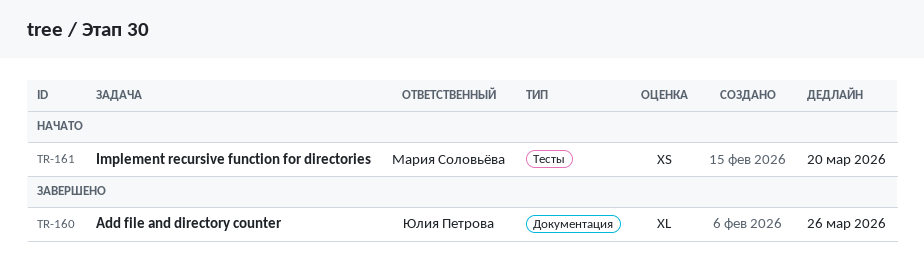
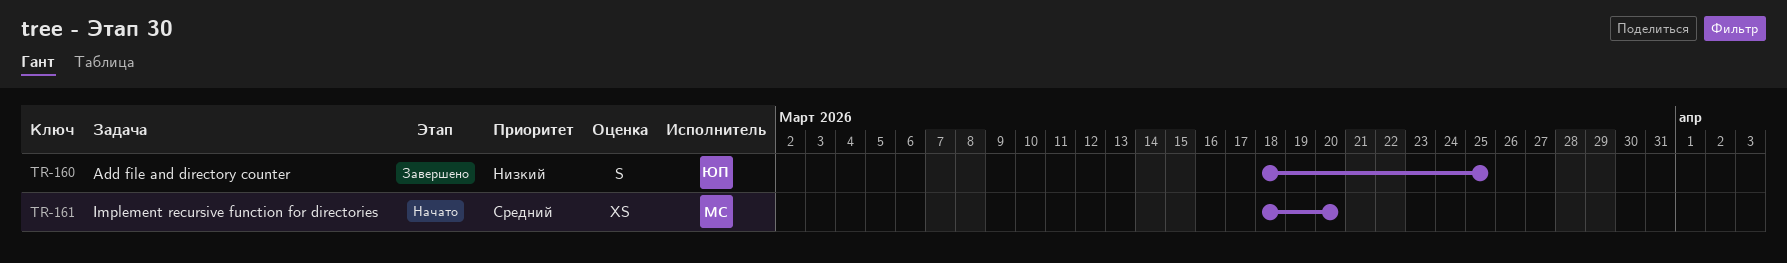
TR-160, estimate: XL -> S
TR-160, due: Mar 26 -> Mar 25

